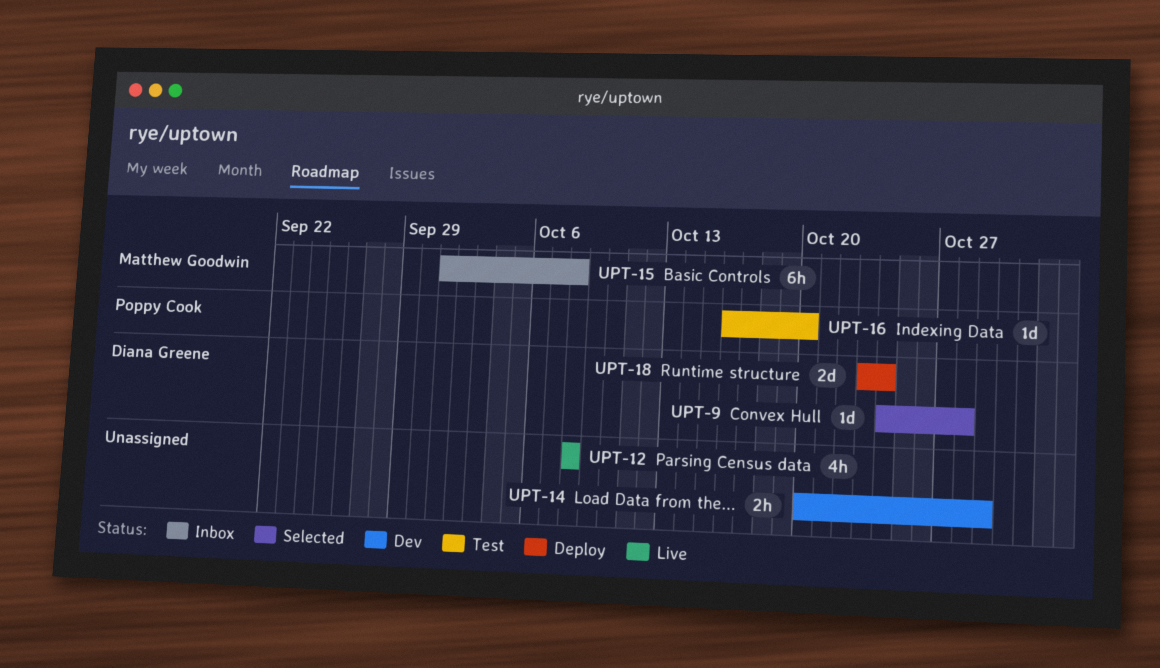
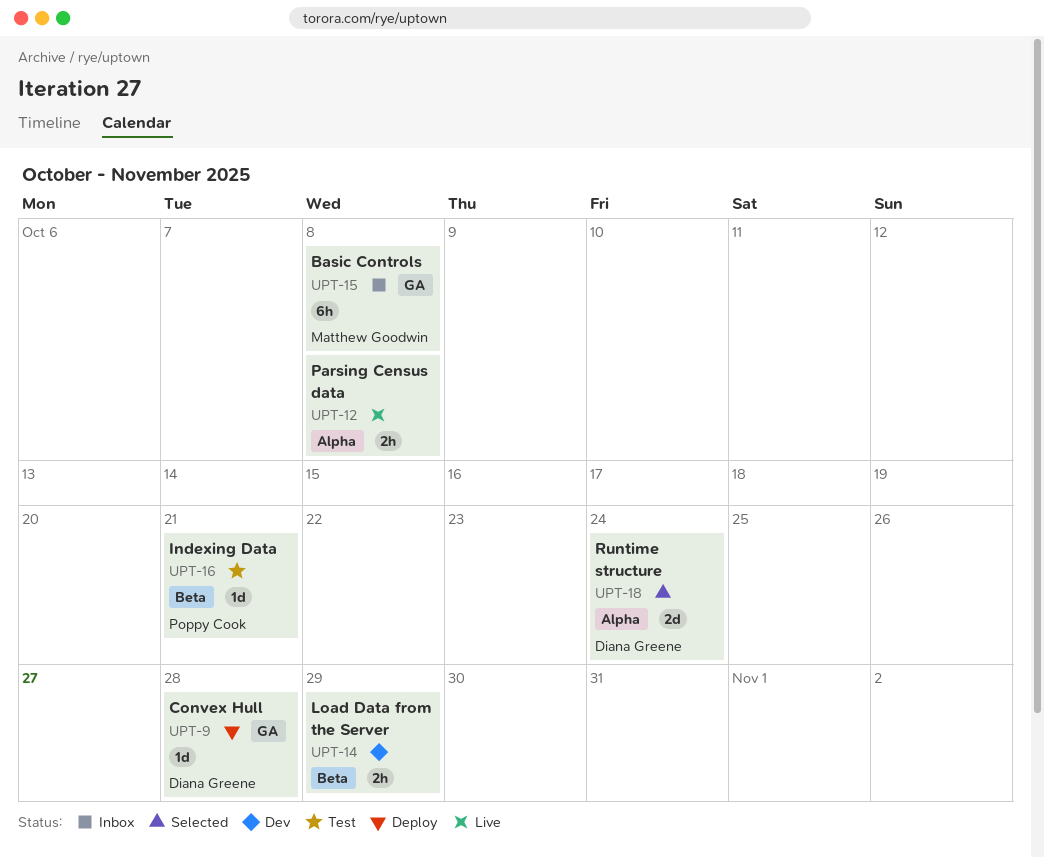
UPT-9, status: Selected -> Deploy
UPT-12, estimate: 4h -> 2h
UPT-16, due: Oct 20 -> Oct 21
UPT-18, status: Deploy -> Selected

